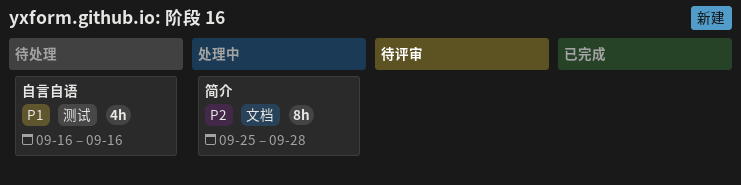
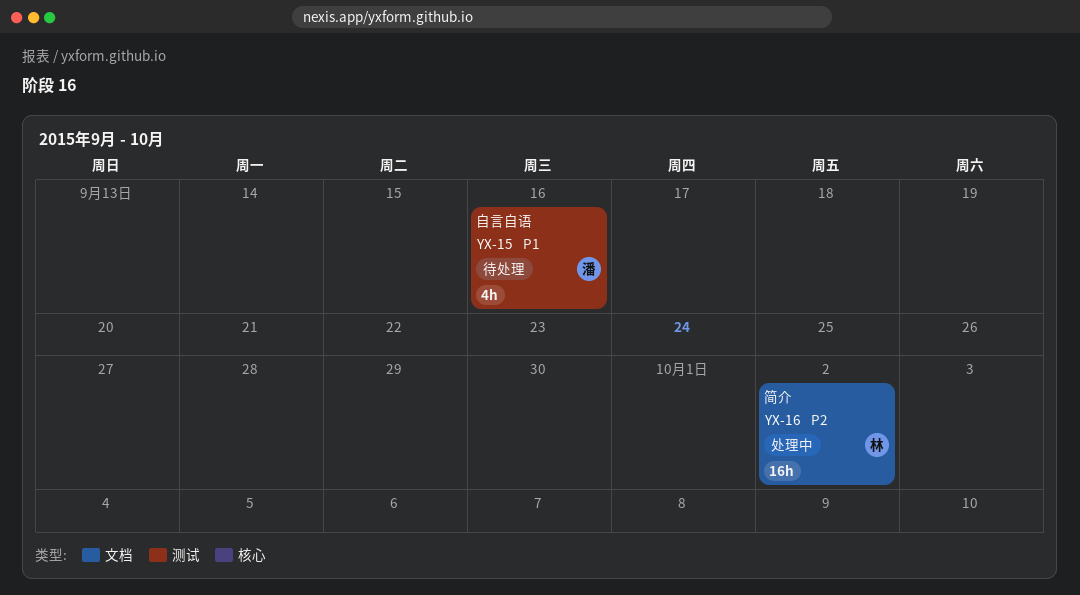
简介, estimate: 8h -> 16h
简介, due: Sep 28 -> Oct 2

